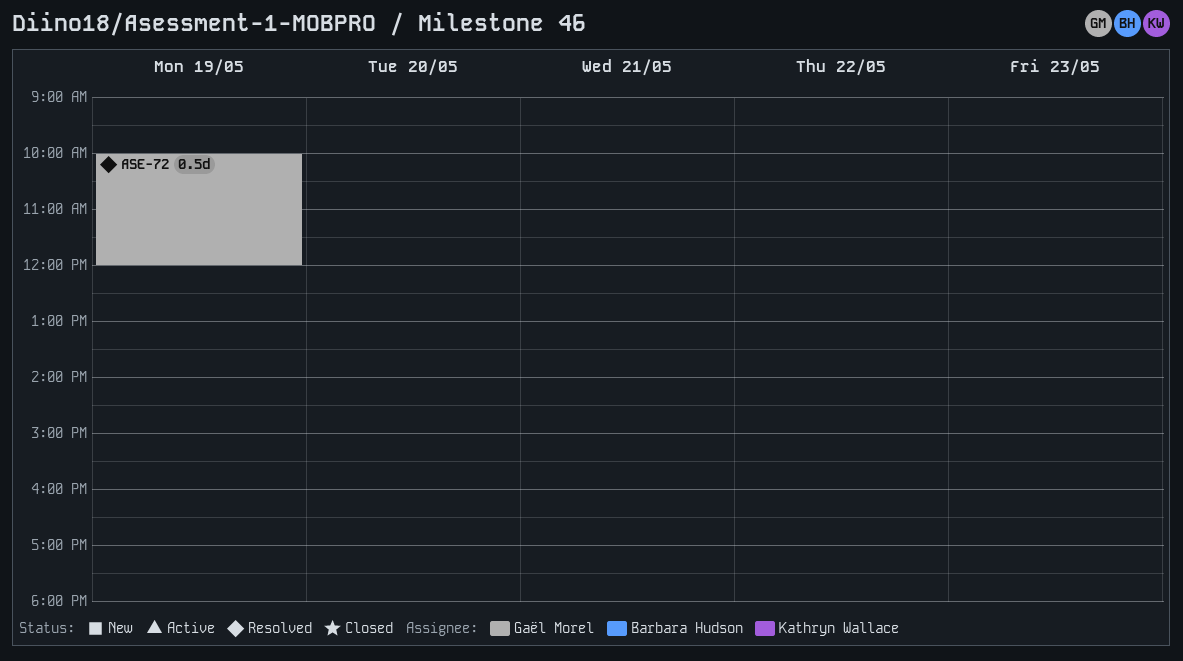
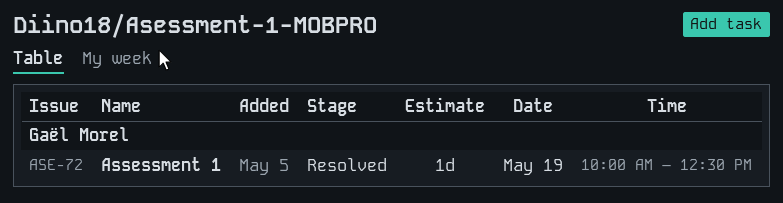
ASE-72, estimate: 0.5d -> 1d
ASE-72, ends: 12:00 -> 12:30

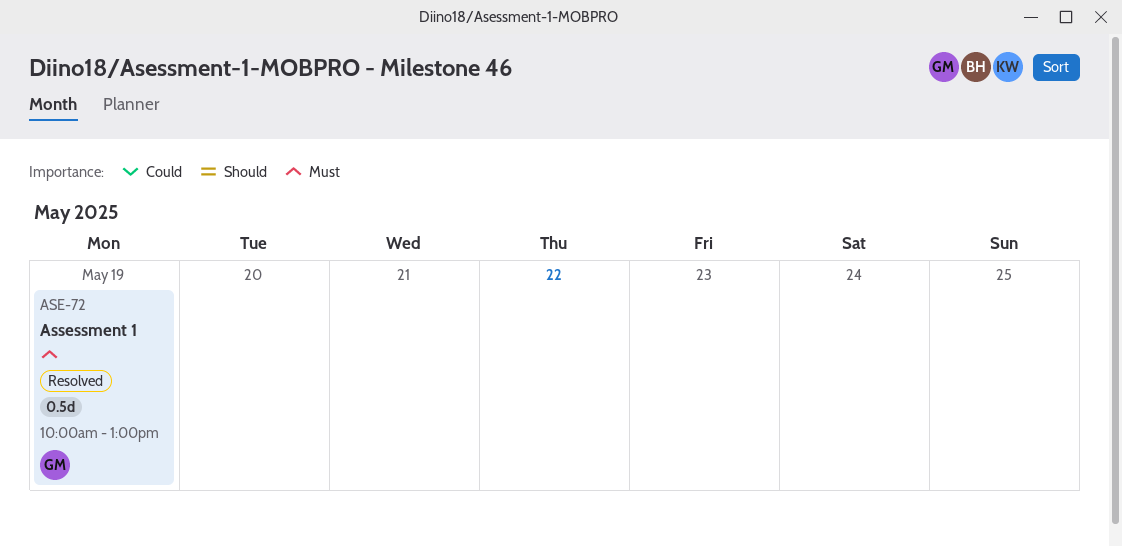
ASE-72, estimate: 1d -> 0.5d
ASE-72, ends: 12:30 -> 13:00

